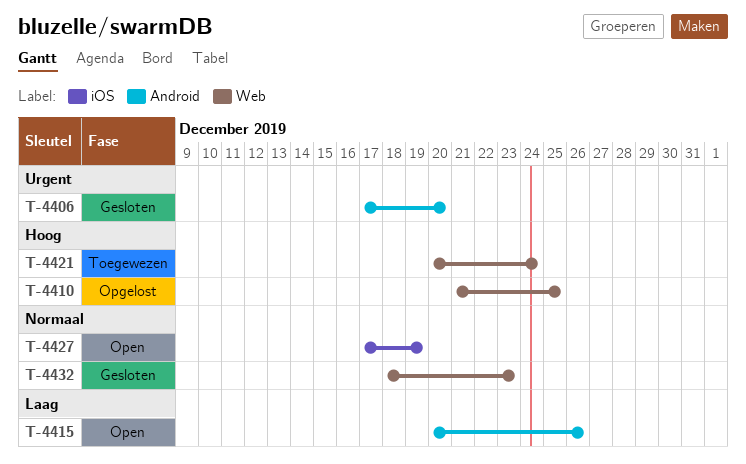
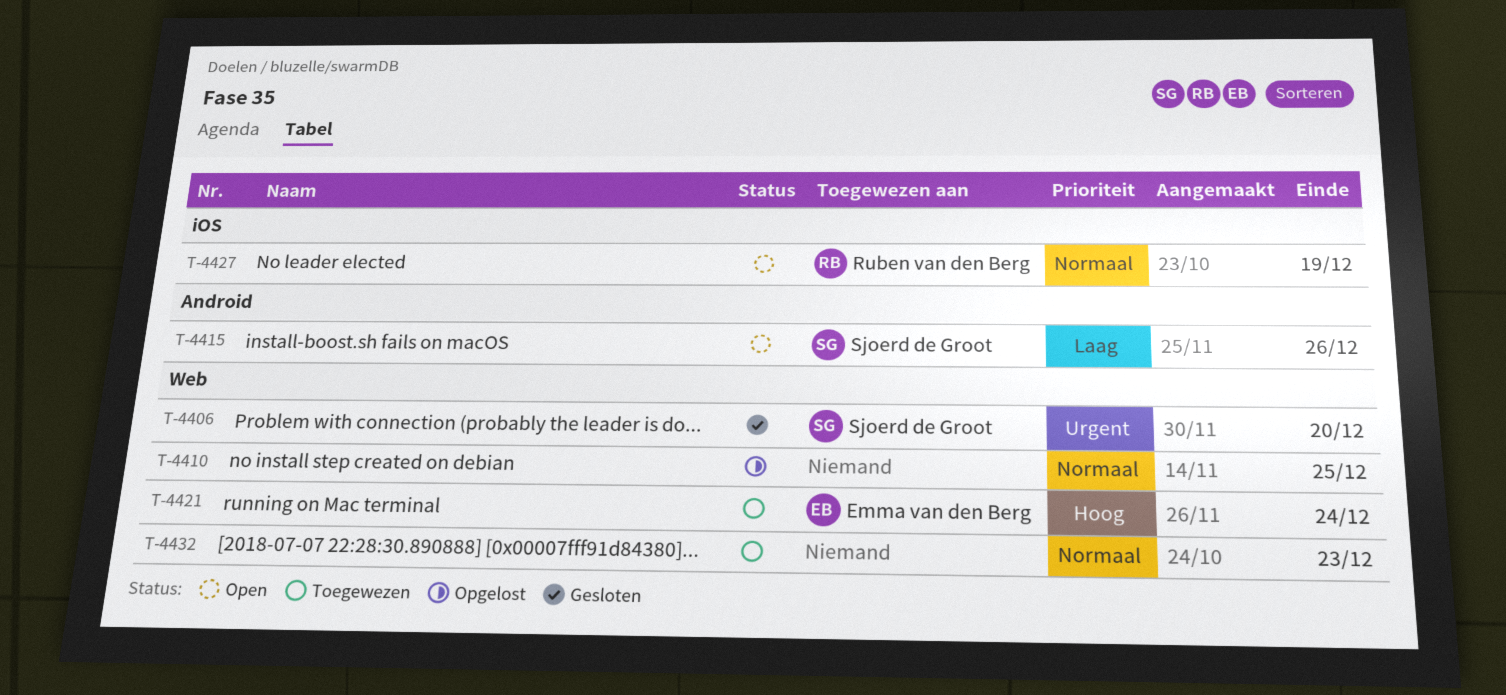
T-4406, label: Android -> Web
T-4410, priority: Hoog -> Normaal
T-4432, status: Gesloten -> Toegewezen

